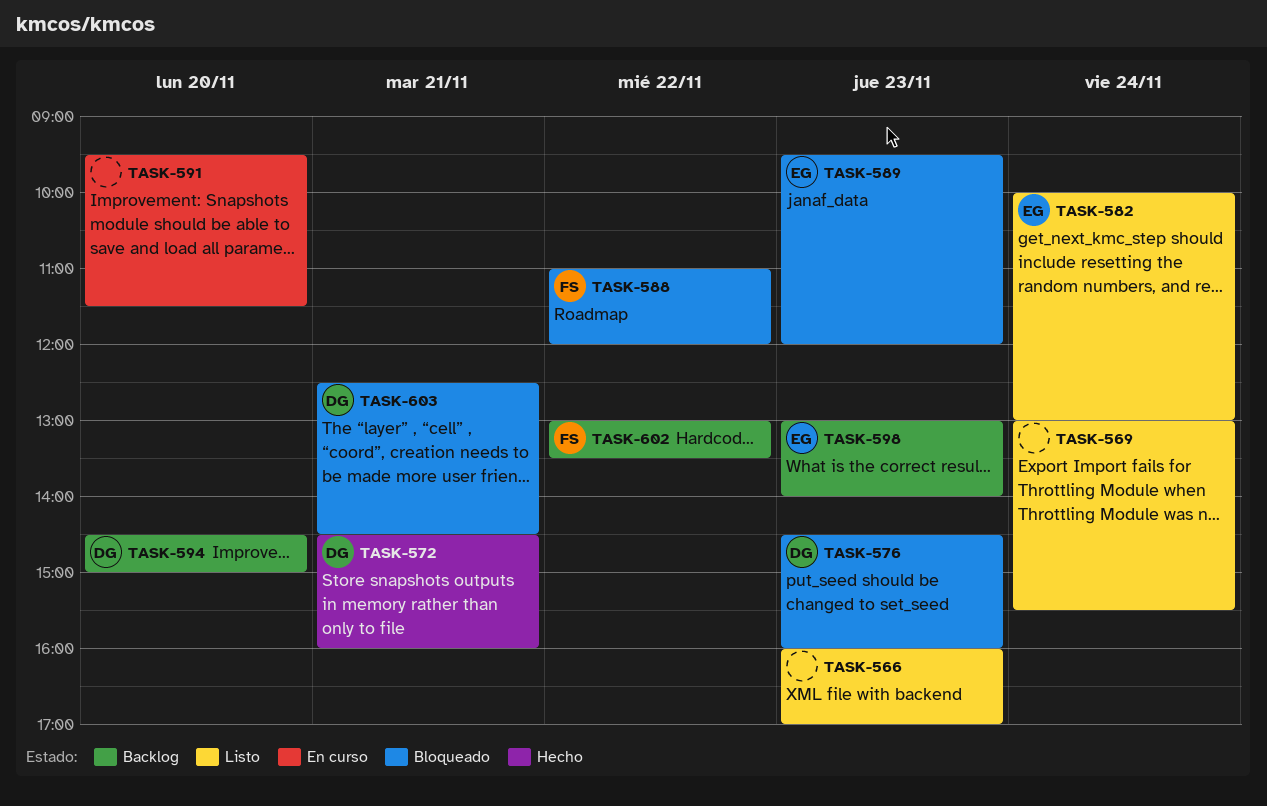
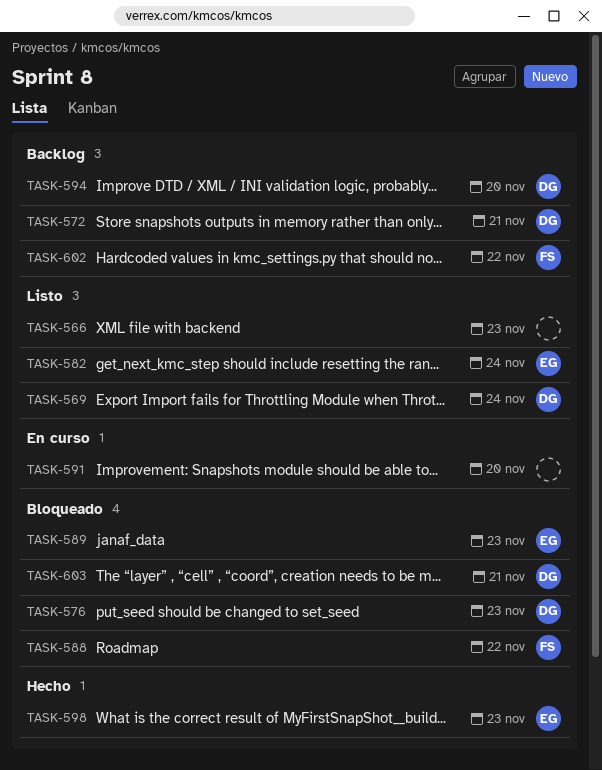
TASK-569, owner: none -> DG
TASK-572, status: Hecho -> Backlog
TASK-598, status: Backlog -> Hecho

